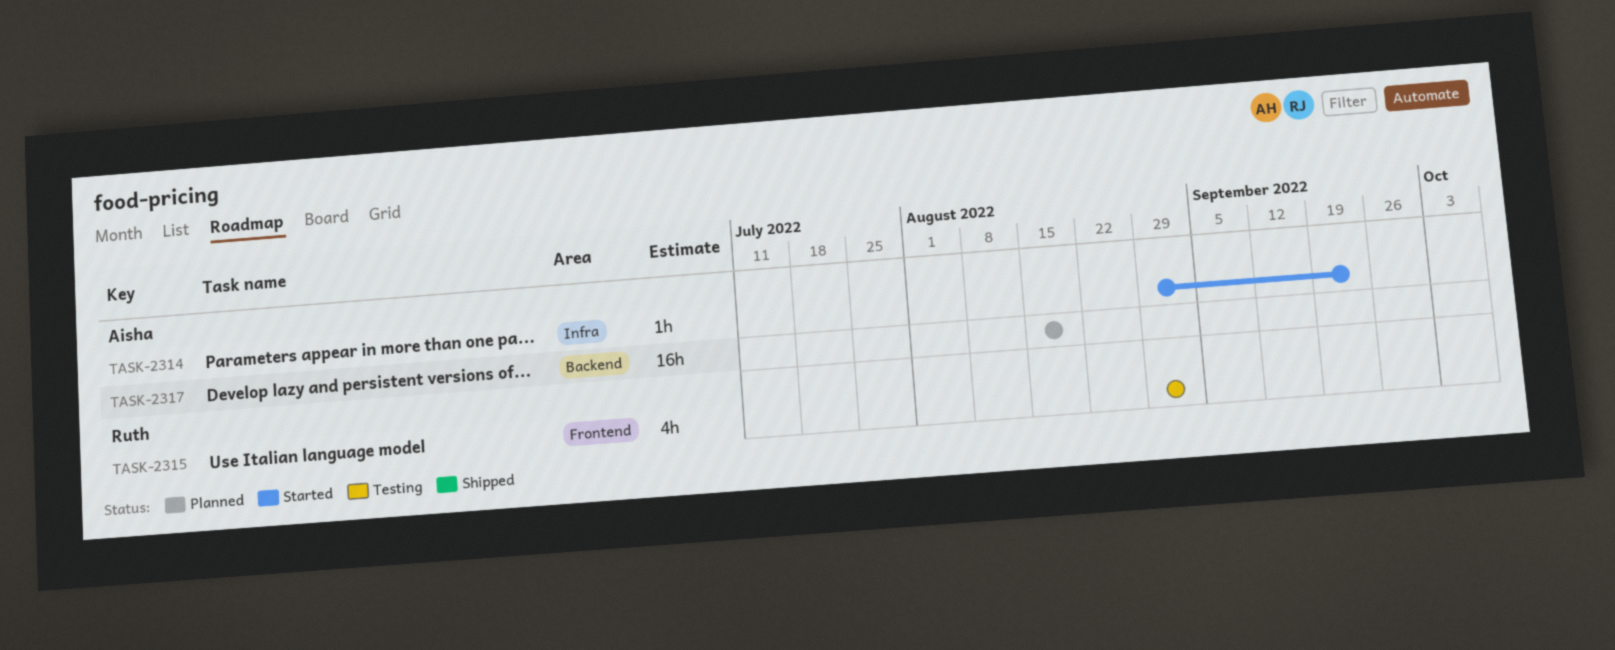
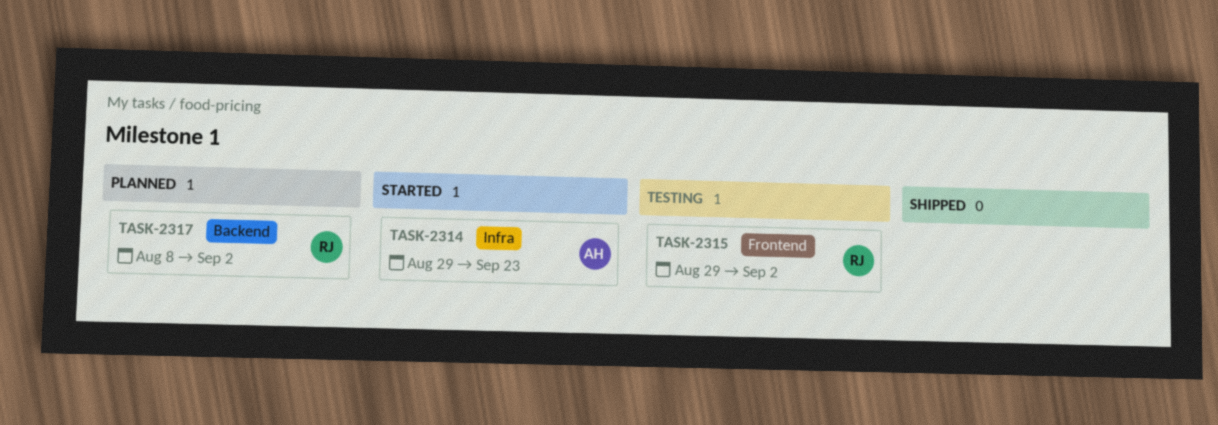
TASK-2317, owner: Aisha -> Ruth
TASK-2317, start: Aug 15 -> Aug 8
TASK-2317, due: Aug 19 -> Sep 2

